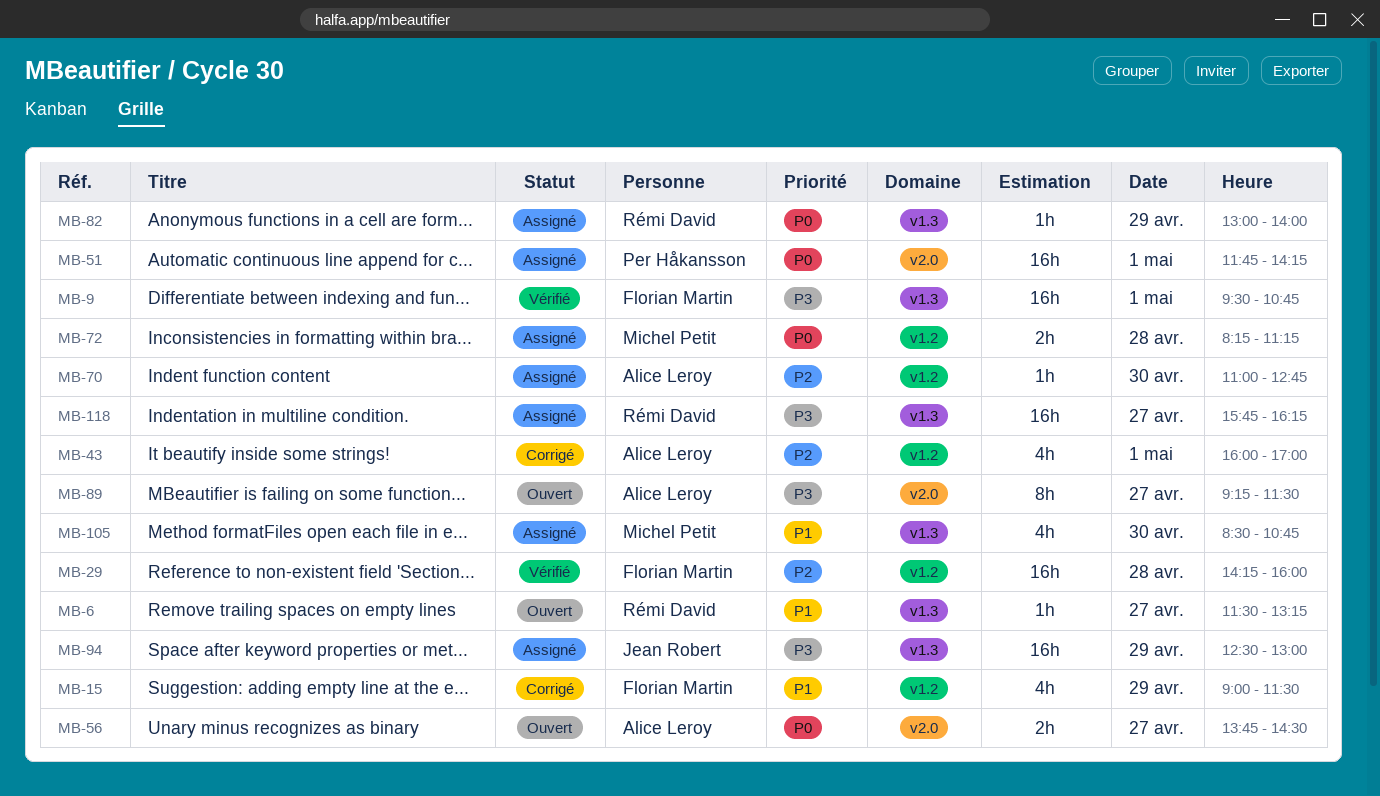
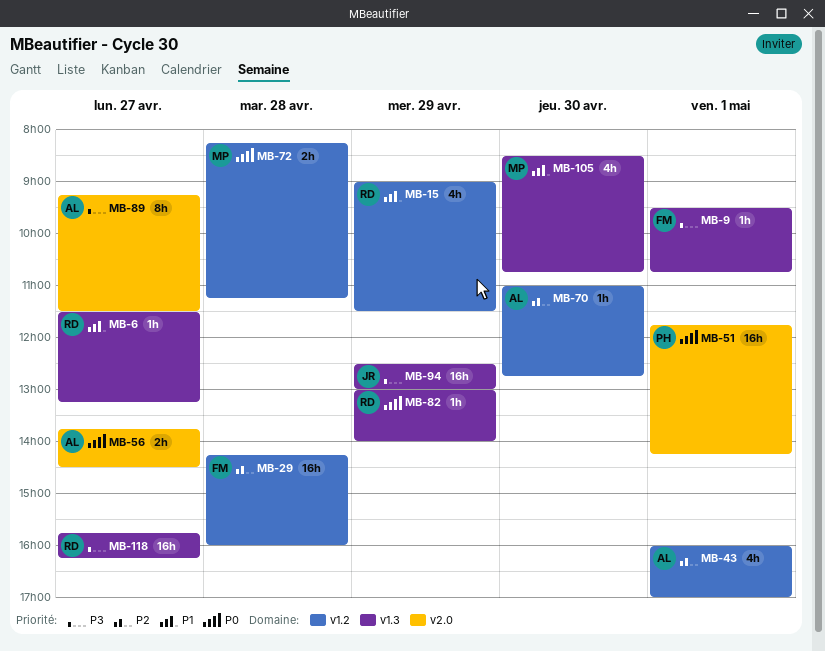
MB-9, estimate: 16h -> 1h
MB-15, owner: Florian Martin -> Rémi David

